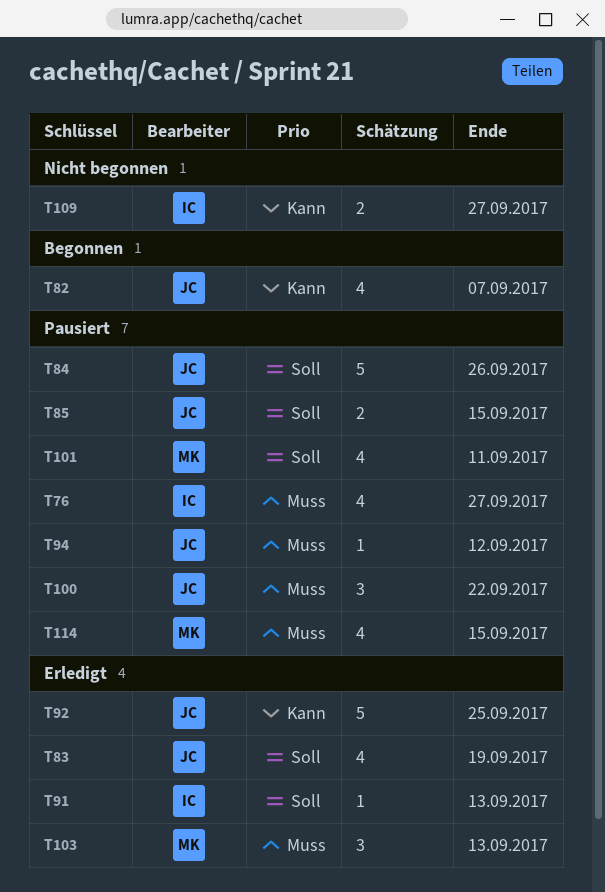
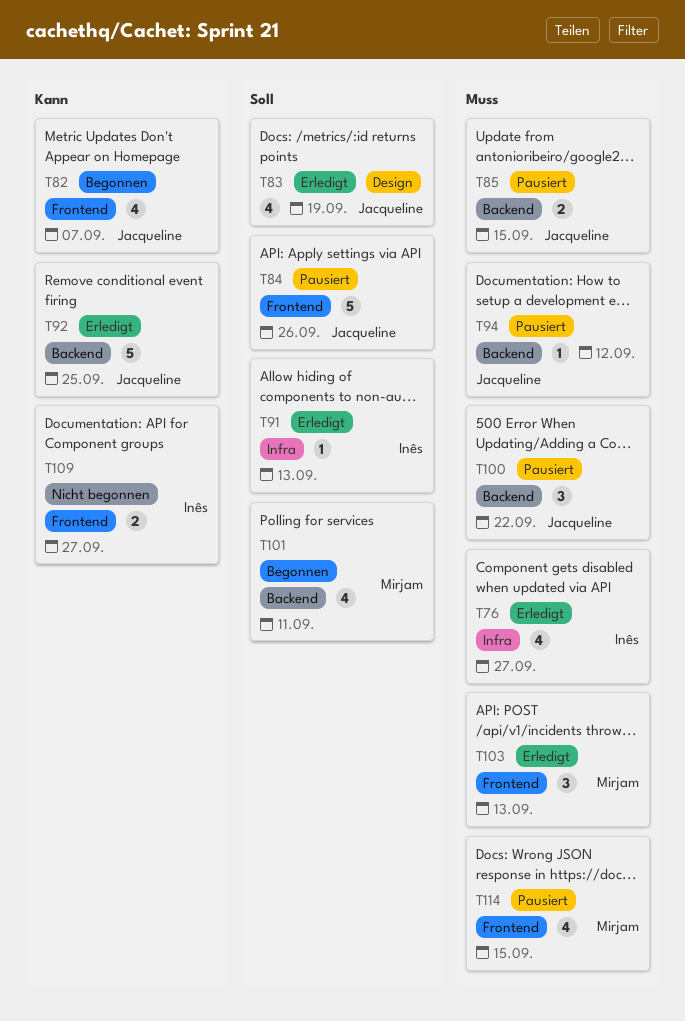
T76, status: Pausiert -> Erledigt
T85, priority: Soll -> Muss
T101, status: Pausiert -> Begonnen

